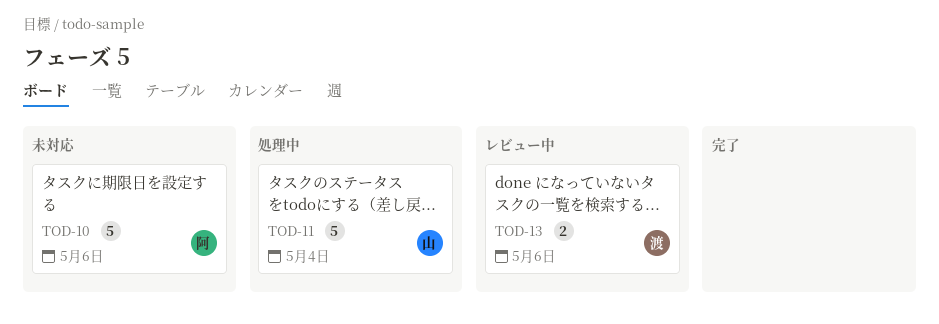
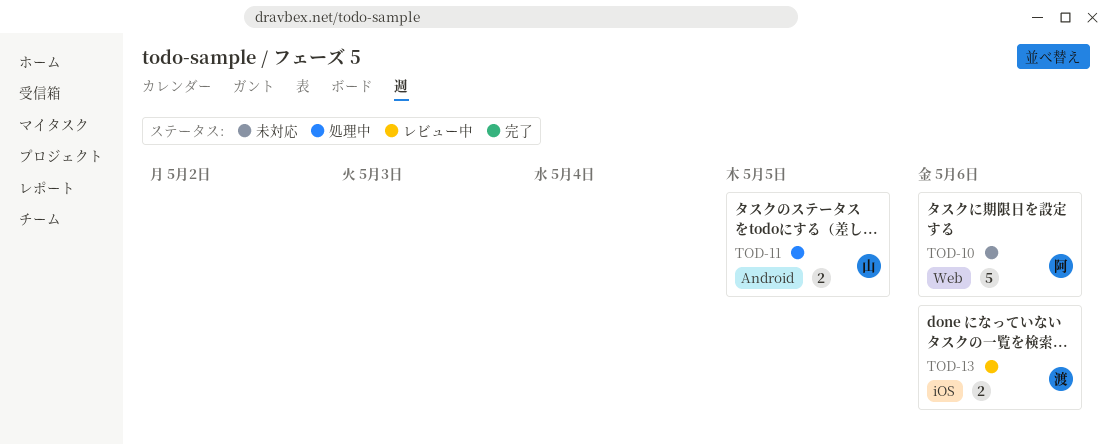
TOD-11, estimate: 5 -> 2
TOD-11, due: May 4 -> May 5

